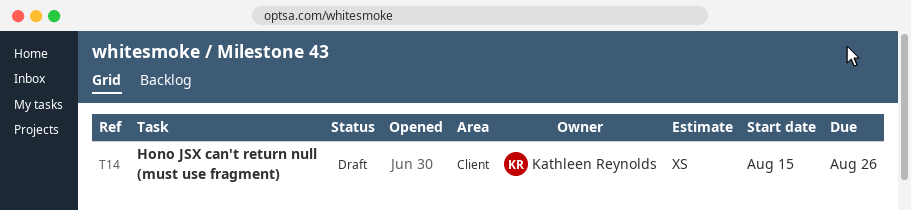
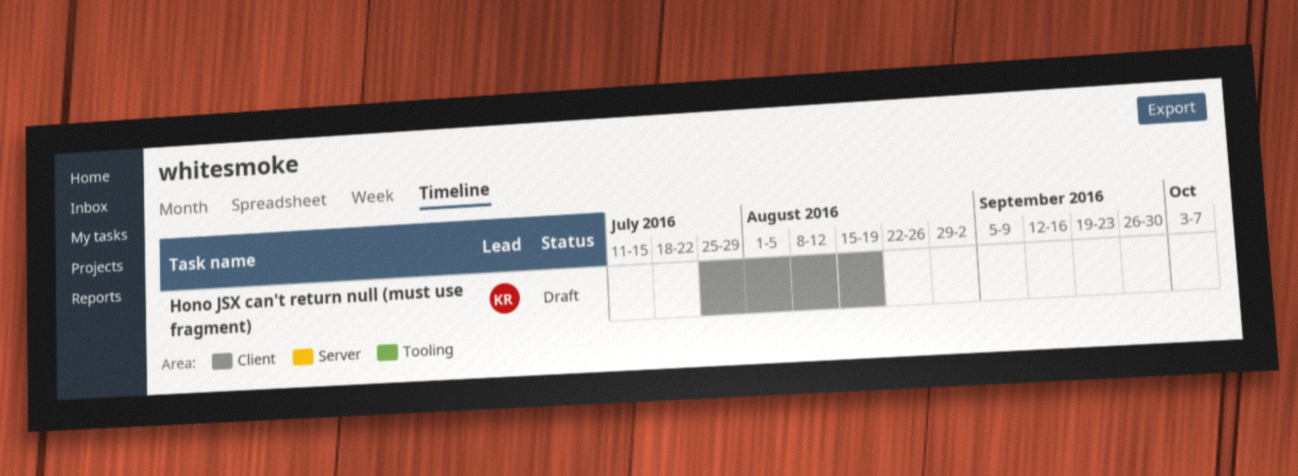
Hono JSX can't return null (must use fragment), start: Aug 15 -> Jul 25
Hono JSX can't return null (must use fragment), due: Aug 26 -> Aug 19

